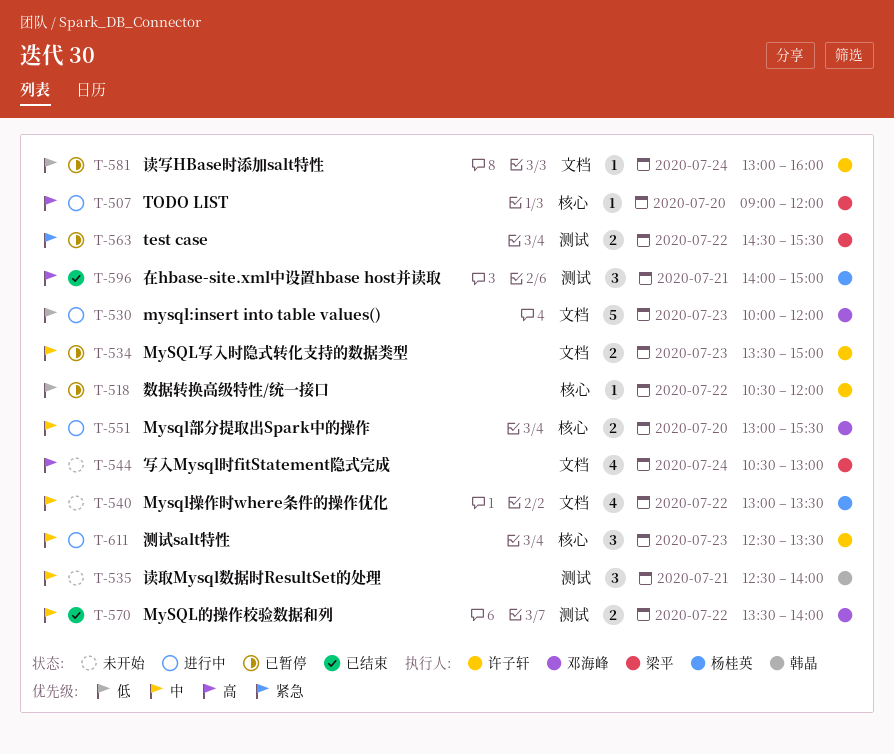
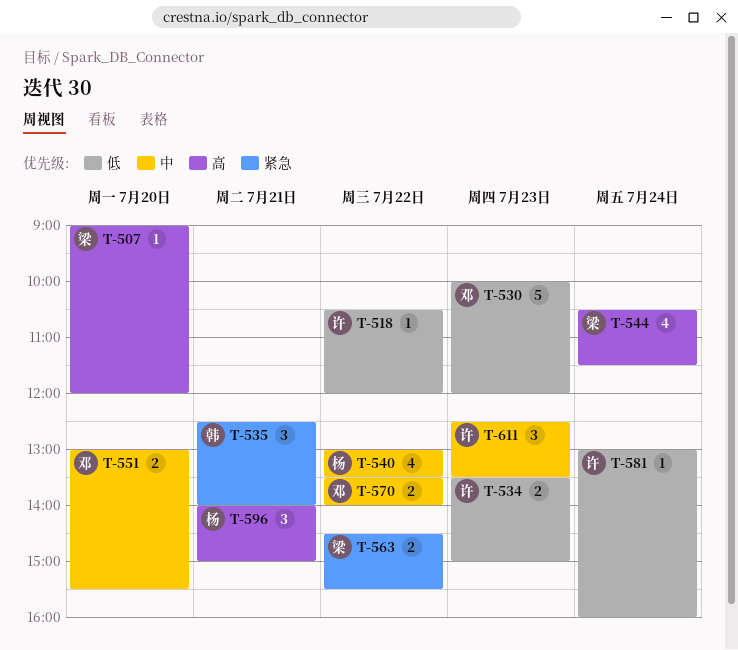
T-534, priority: 中 -> 低
T-535, priority: 中 -> 紧急
T-544, ends: 13:00 -> 11:30

